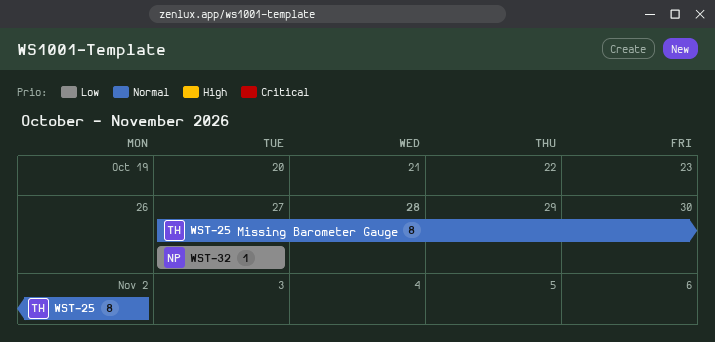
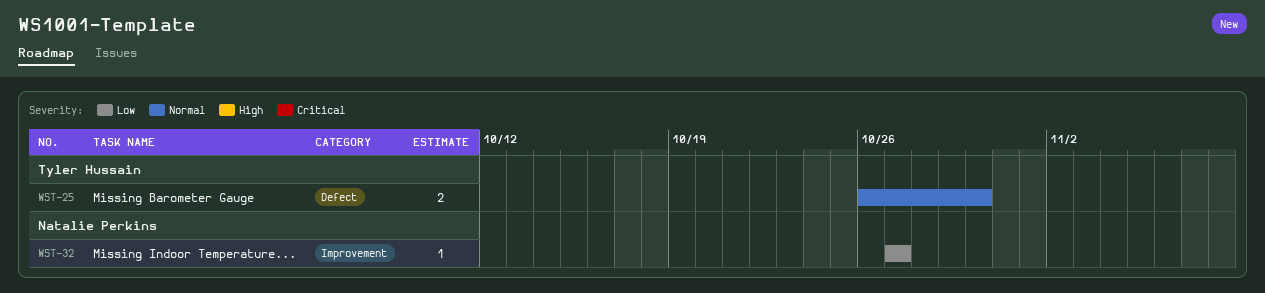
WST-25, estimate: 8 -> 2
WST-25, start: Oct 27 -> Oct 26
WST-25, due: Nov 2 -> Oct 30

